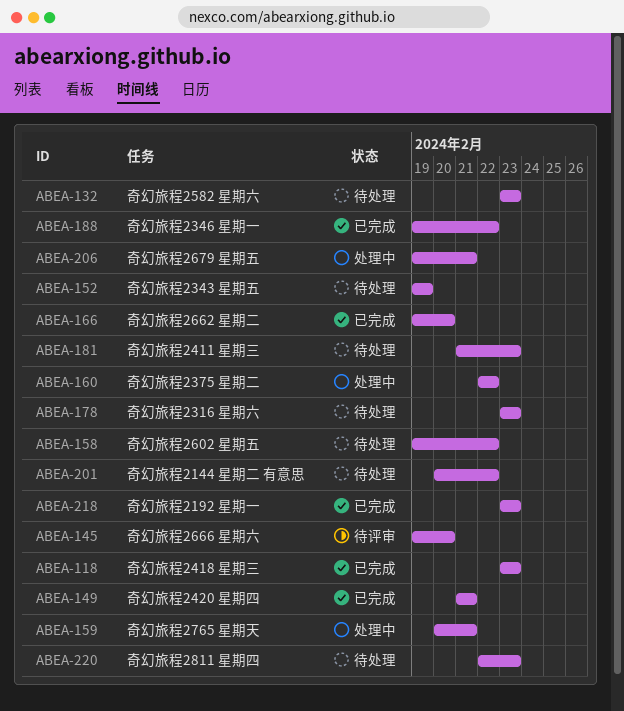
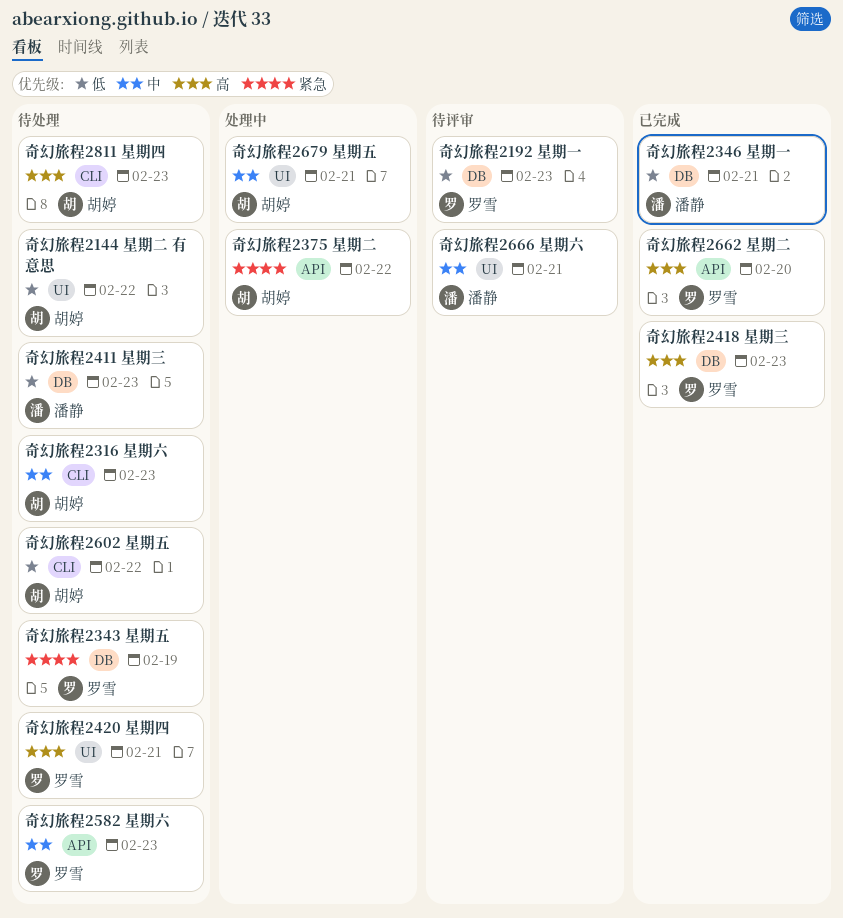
奇幻旅程2192 星期一, status: 已完成 -> 待评审
奇幻旅程2346 星期一, due: Feb 22 -> Feb 21
奇幻旅程2420 星期四, status: 已完成 -> 待处理
奇幻旅程2666 星期六, due: Feb 20 -> Feb 21
奇幻旅程2765 星期天: present -> none

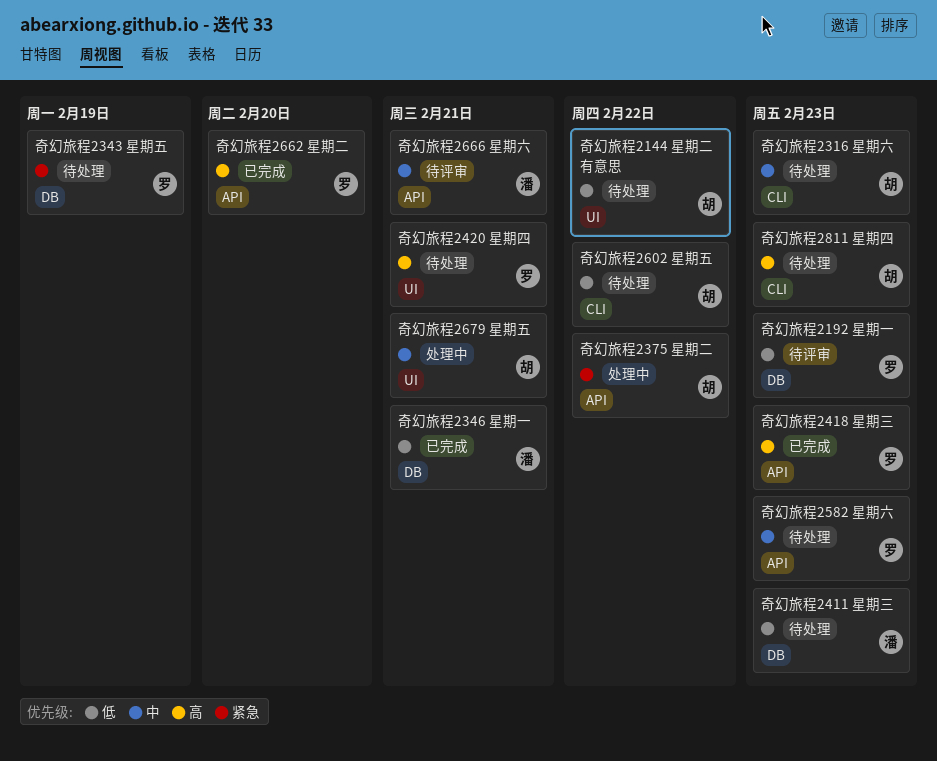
奇幻旅程2418 星期三, label: DB -> API
奇幻旅程2666 星期六, label: UI -> API

